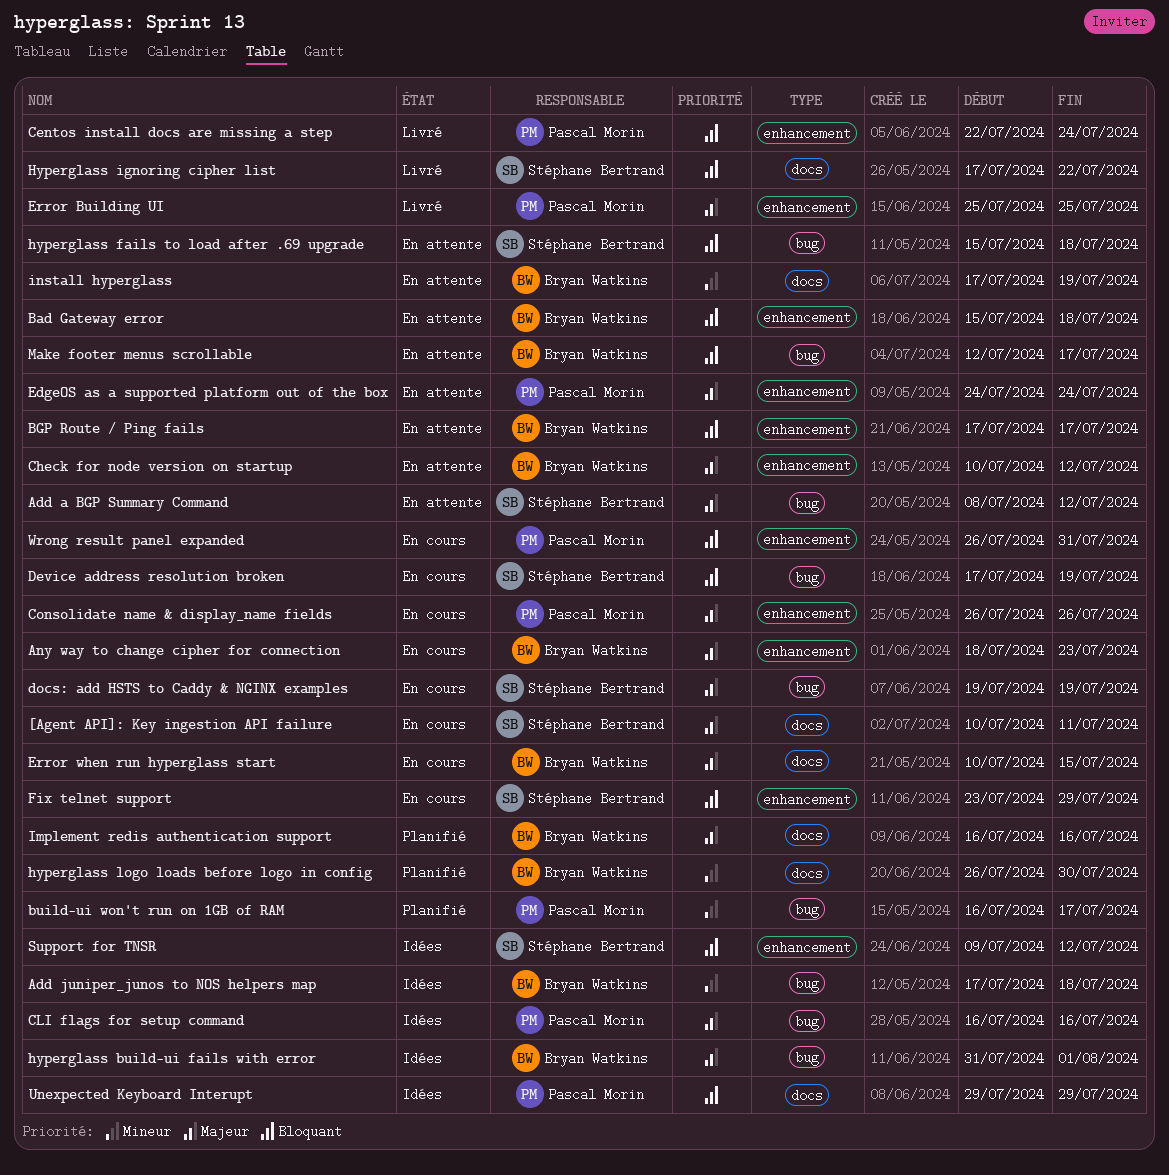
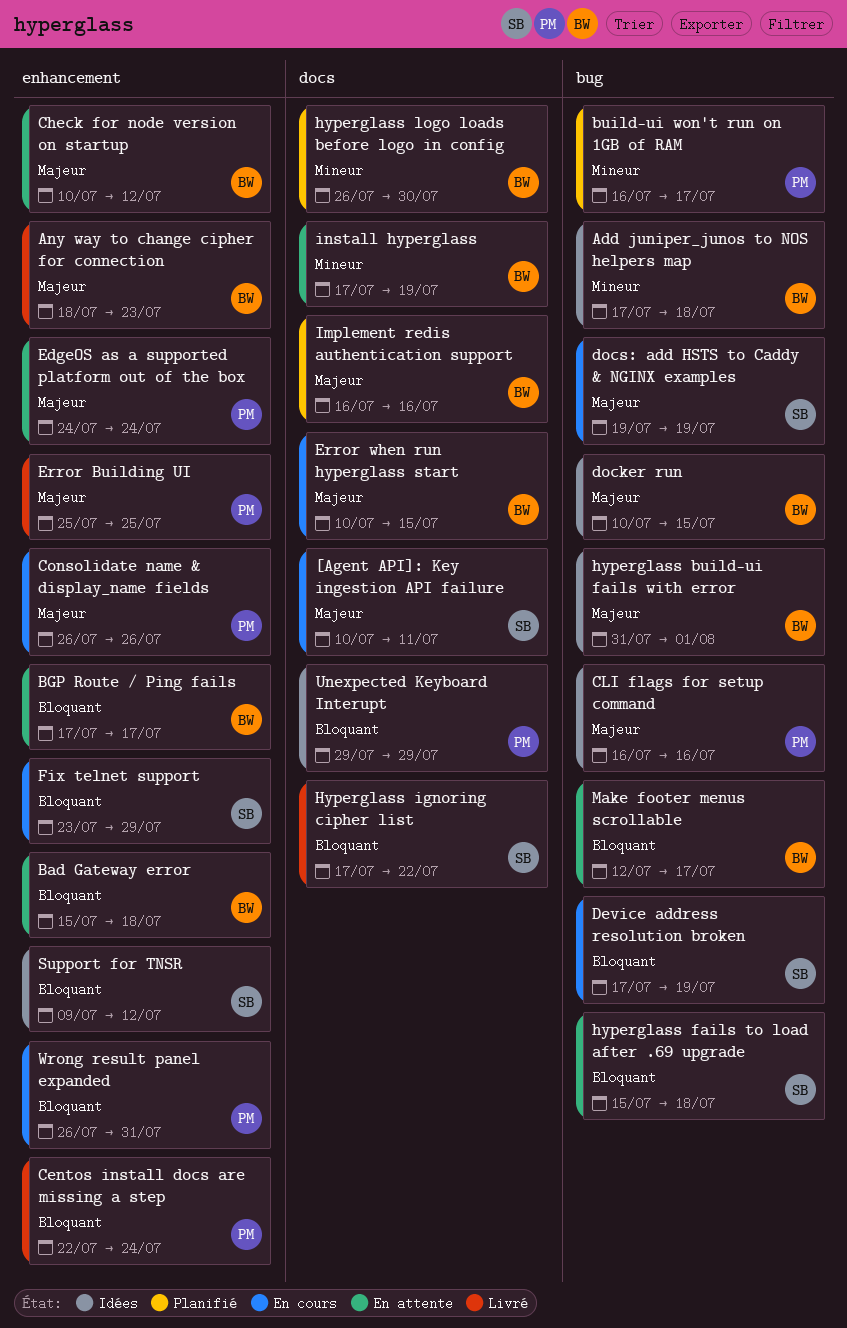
Add a BGP Summary Command: present -> none
Any way to change cipher for connection, status: En cours -> Livré
docker run: none -> present

